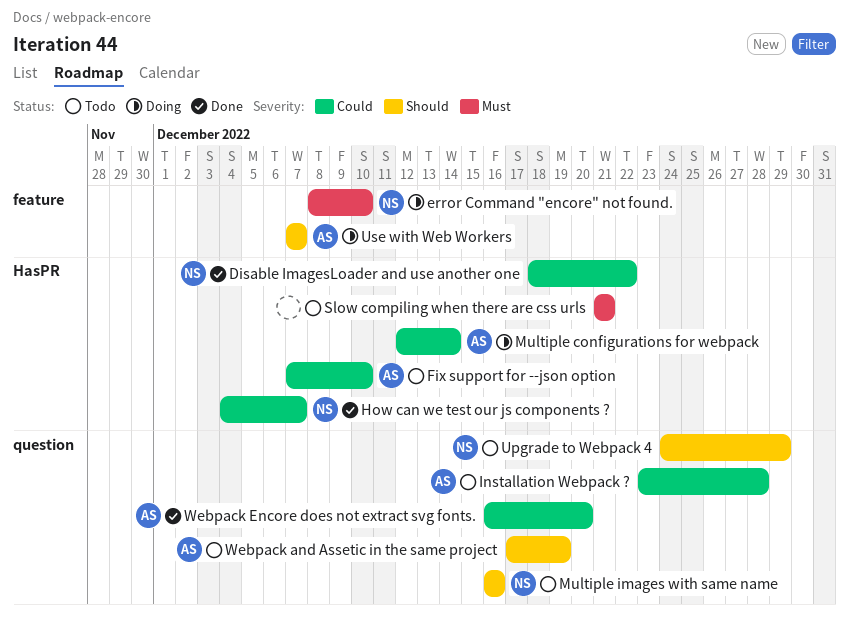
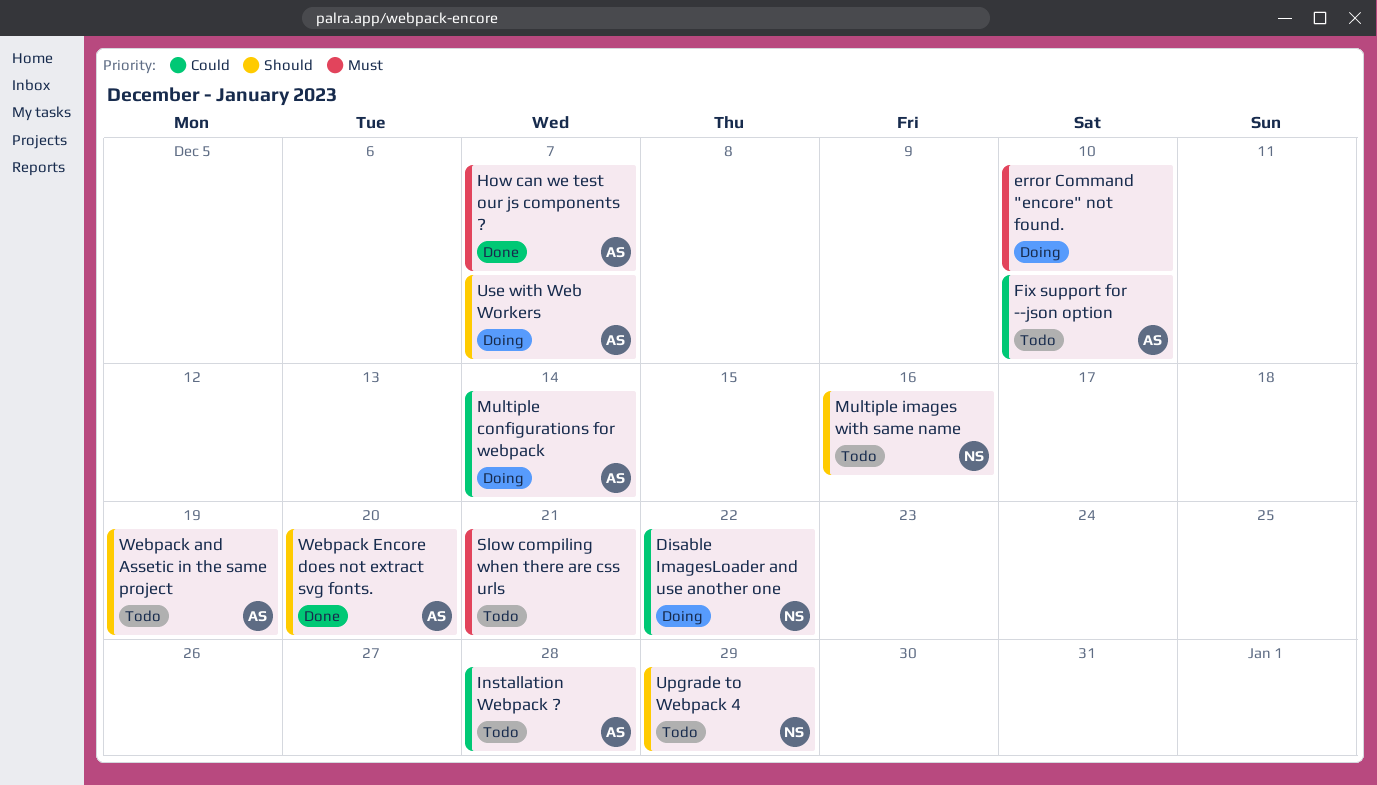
Disable ImagesLoader and use another one, status: Done -> Doing
error Command "encore" not found., owner: NS -> none
How can we test our js components ?, owner: NS -> AS
How can we test our js components ?, priority: Could -> Must
Webpack Encore does not extract svg fonts., priority: Could -> Should

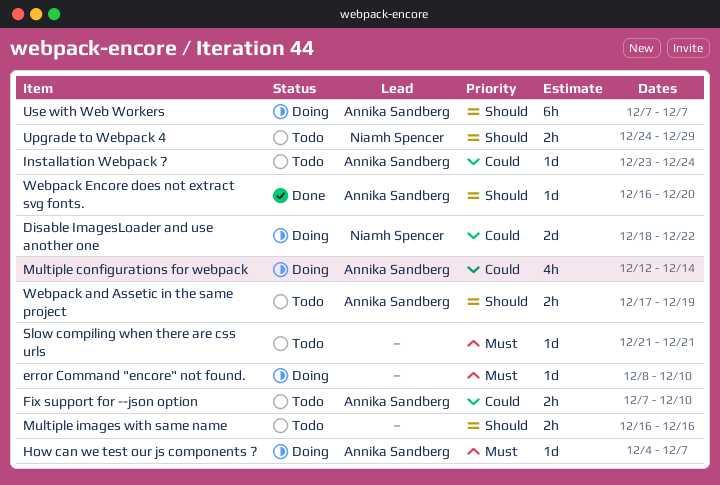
How can we test our js components ?, status: Done -> Doing
Installation Webpack ?, due: Dec 28 -> Dec 24
Multiple images with same name, owner: Niamh Spencer -> none

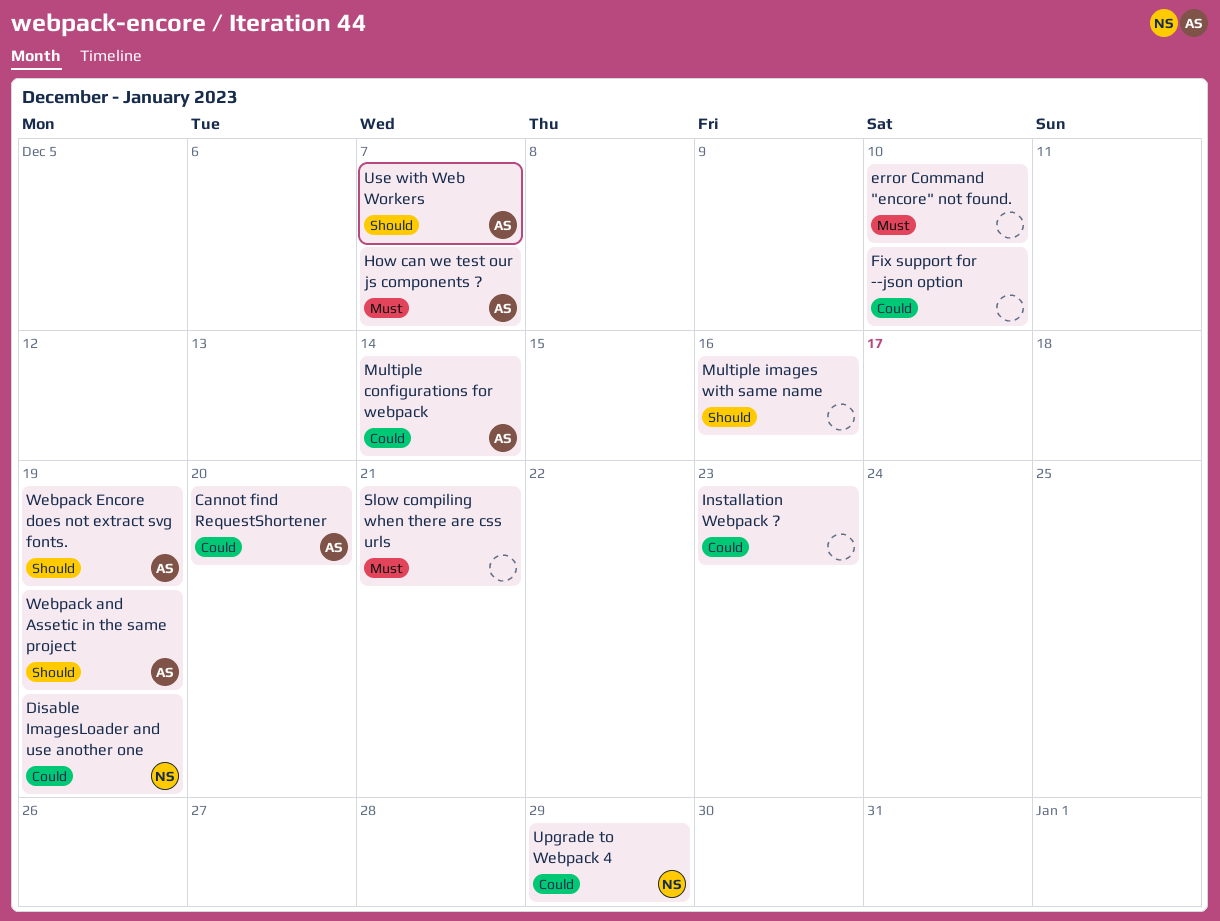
Cannot find RequestShortener: none -> present
Disable ImagesLoader and use another one, due: Dec 22 -> Dec 19
Fix support for --json option, owner: Annika Sandberg -> none
Installation Webpack ?, owner: Annika Sandberg -> none
Installation Webpack ?, due: Dec 24 -> Dec 23
Upgrade to Webpack 4, priority: Should -> Could
Webpack Encore does not extract svg fonts., due: Dec 20 -> Dec 19

